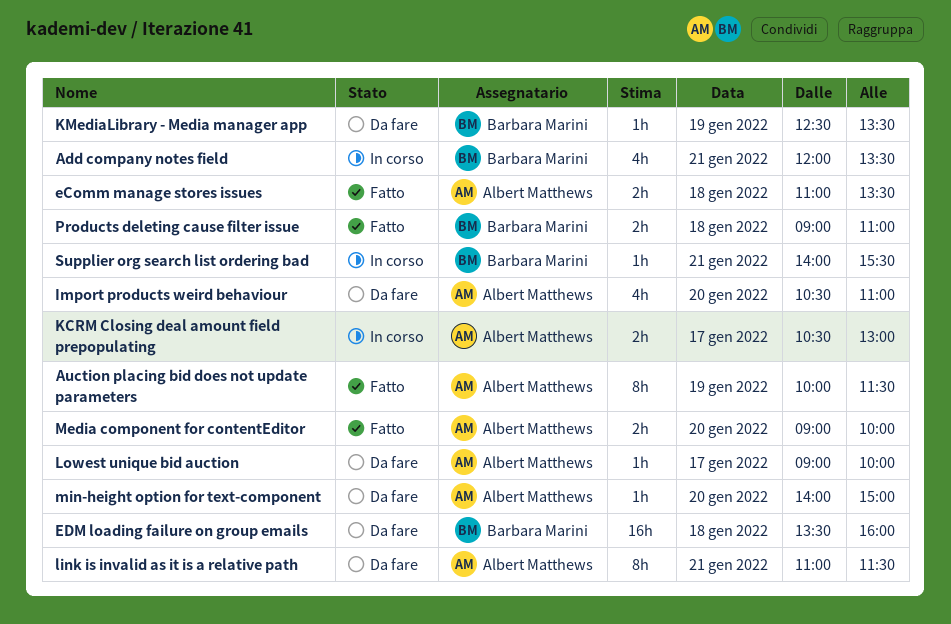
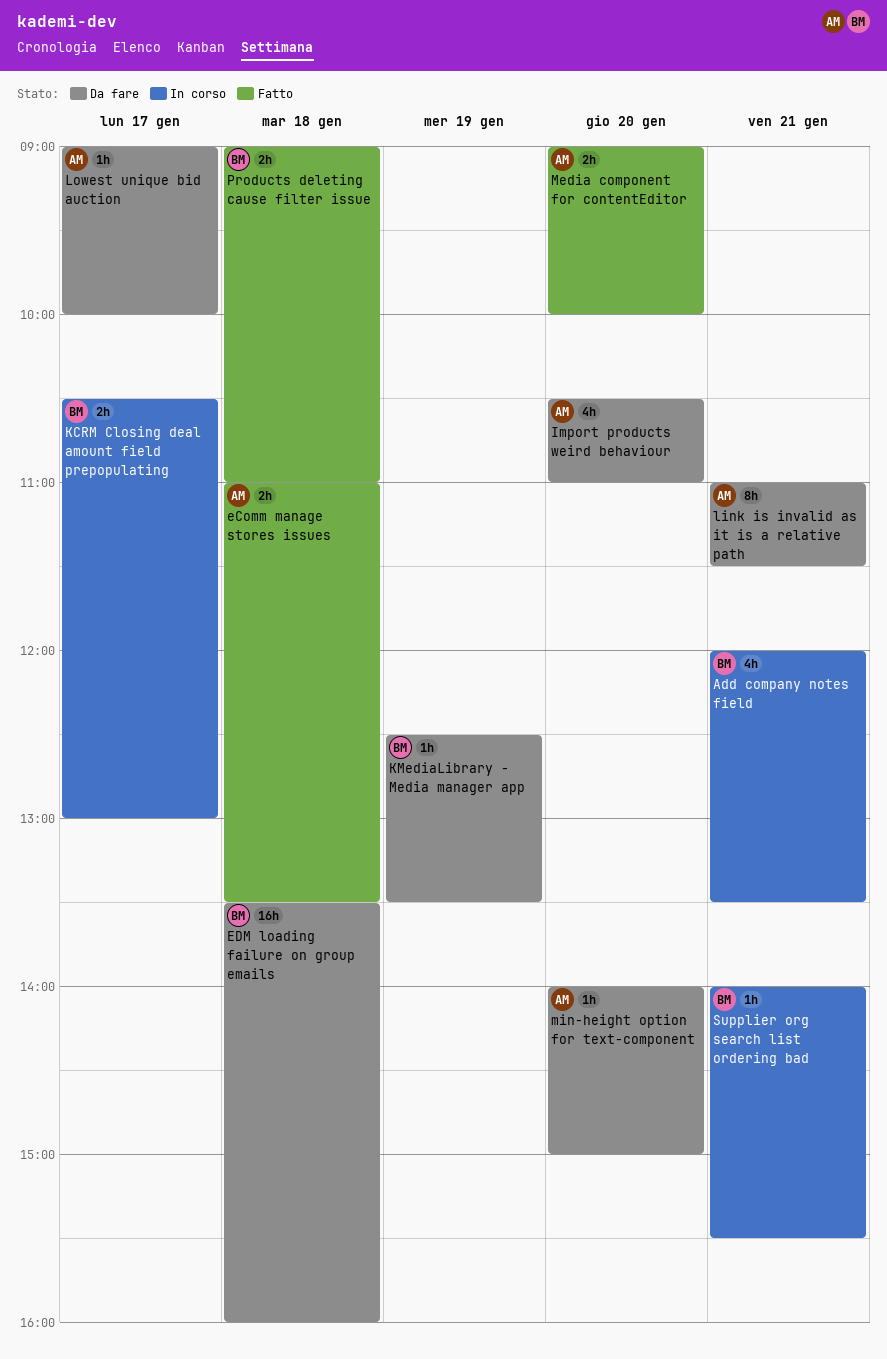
Auction placing bid does not update parameters: present -> none
KCRM Closing deal amount field prepopulating, owner: Albert Matthews -> Barbara Marini

